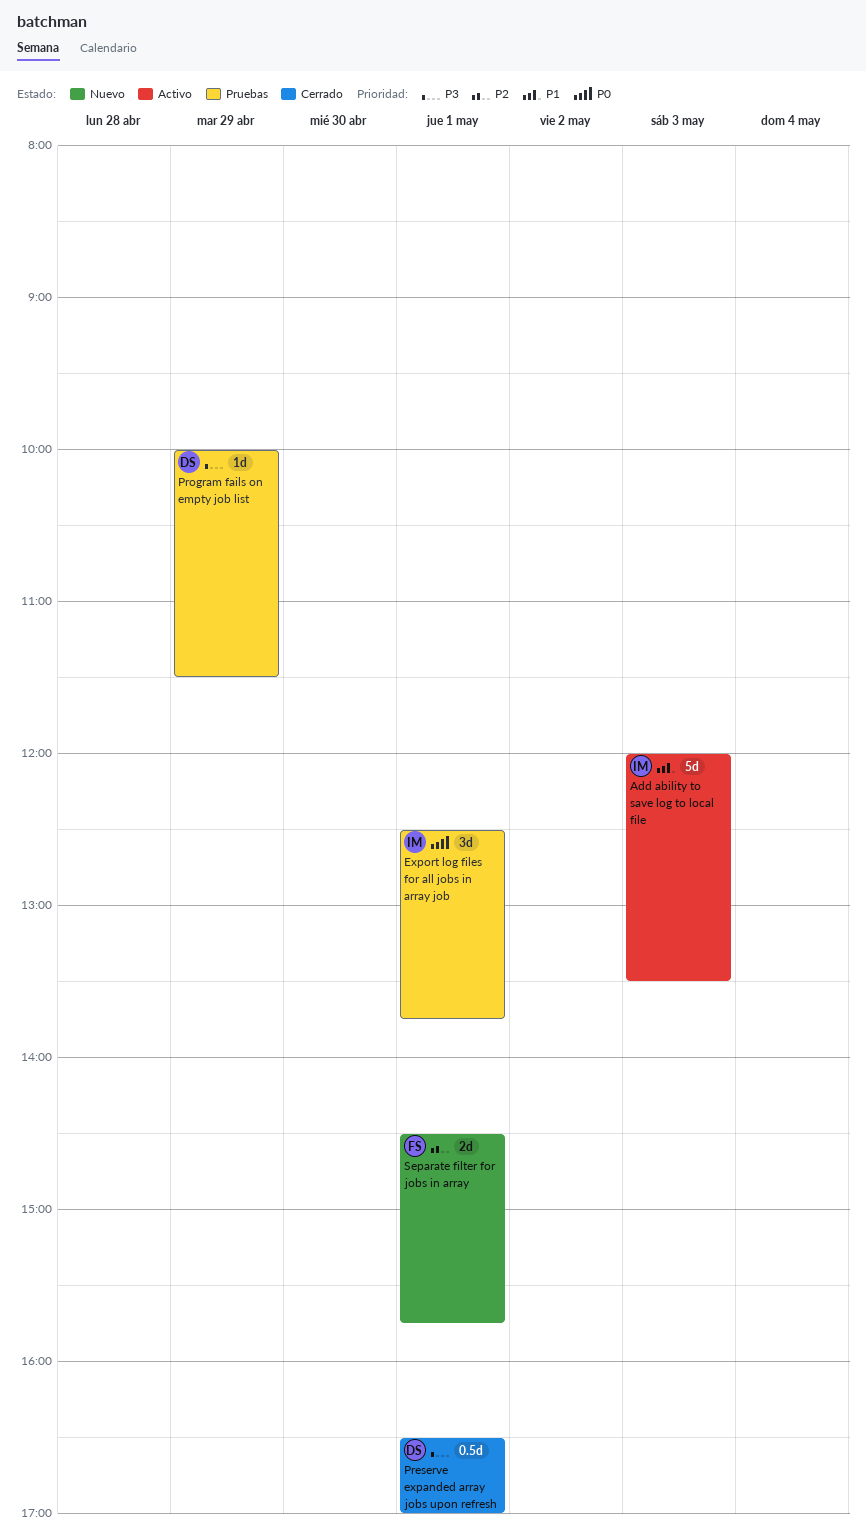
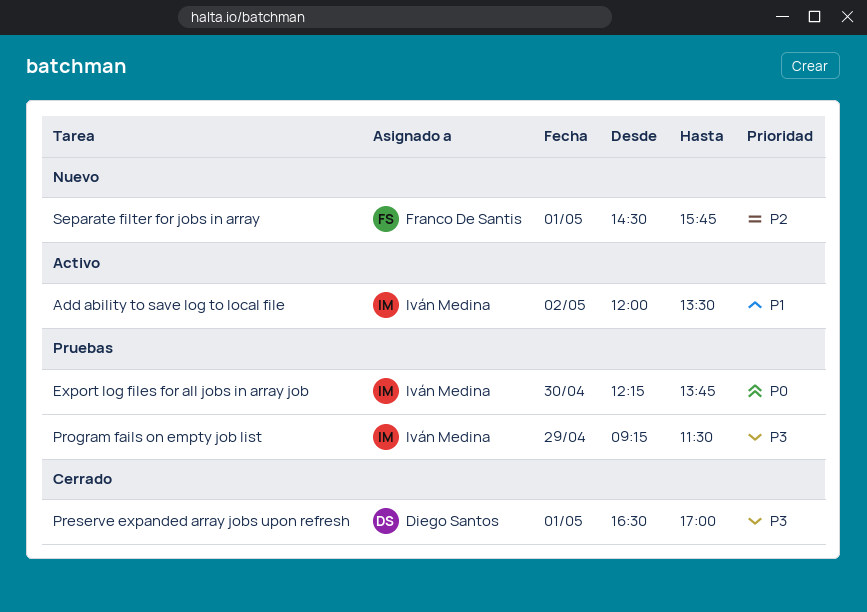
Add ability to save log to local file, day: May 3 -> May 2
Export log files for all jobs in array job, day: May 1 -> Apr 30
Export log files for all jobs in array job, begins: 12:30 -> 12:15
Program fails on empty job list, owner: Diego Santos -> Iván Medina
Program fails on empty job list, begins: 10:00 -> 09:15

